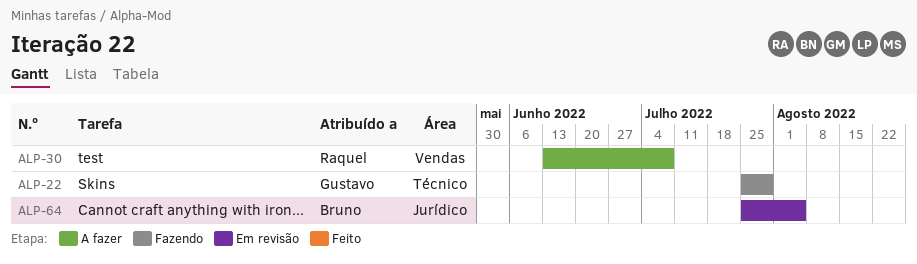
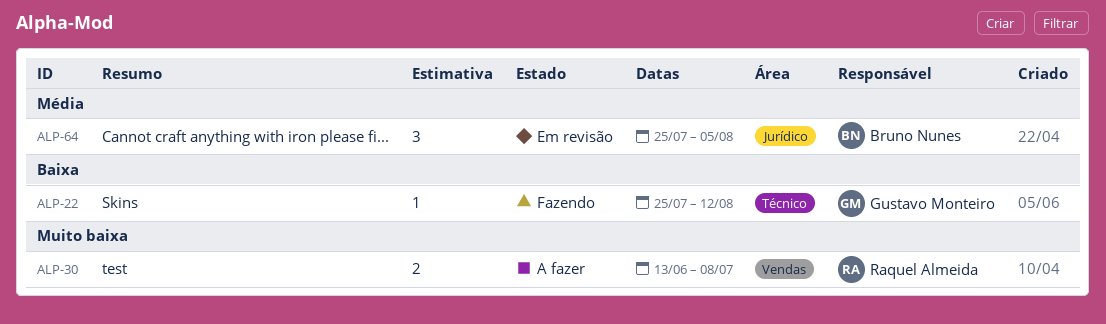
ALP-22, due: Jul 29 -> Aug 12

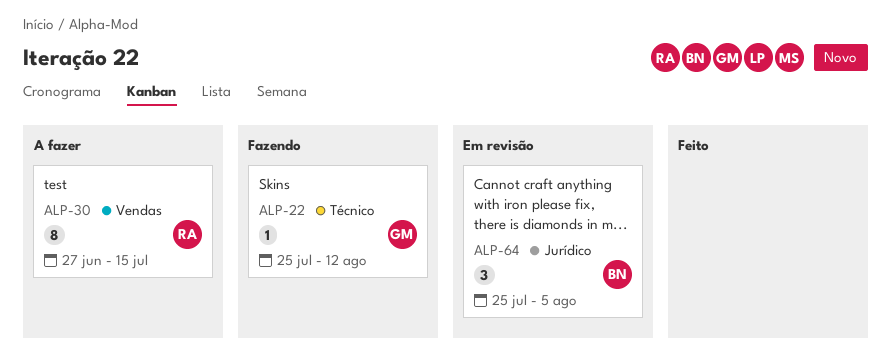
ALP-30, estimate: 2 -> 8
ALP-30, start: Jun 13 -> Jun 27
ALP-30, due: Jul 8 -> Jul 15

